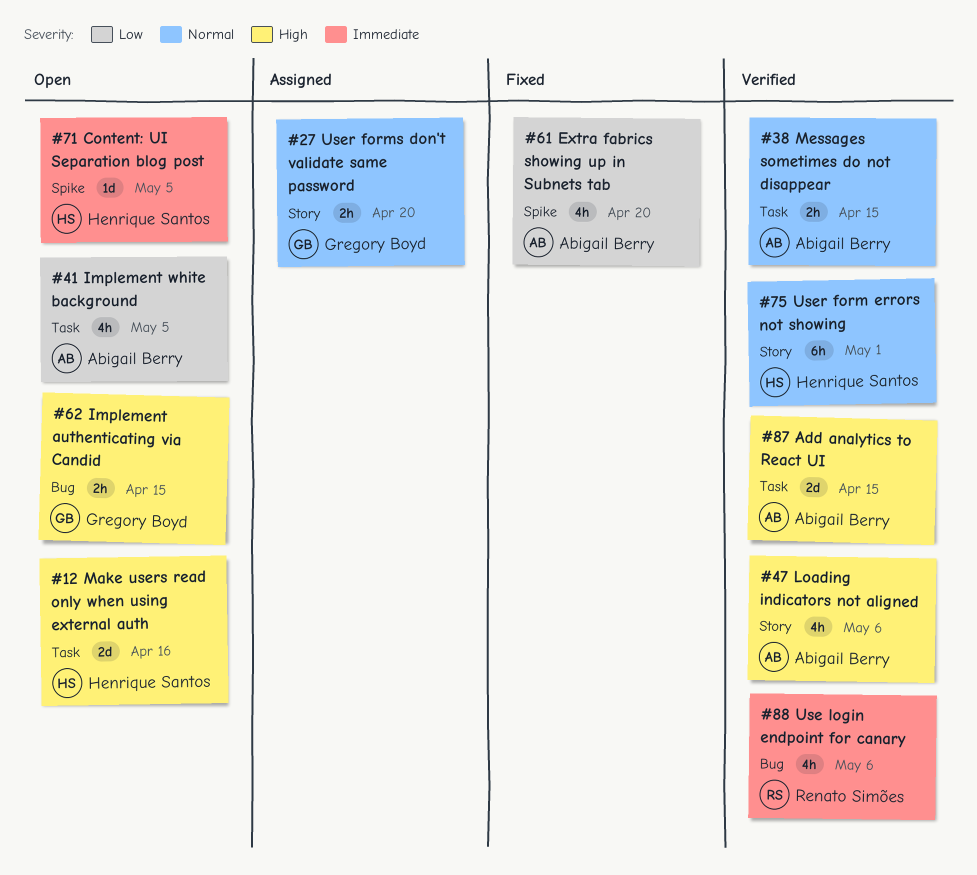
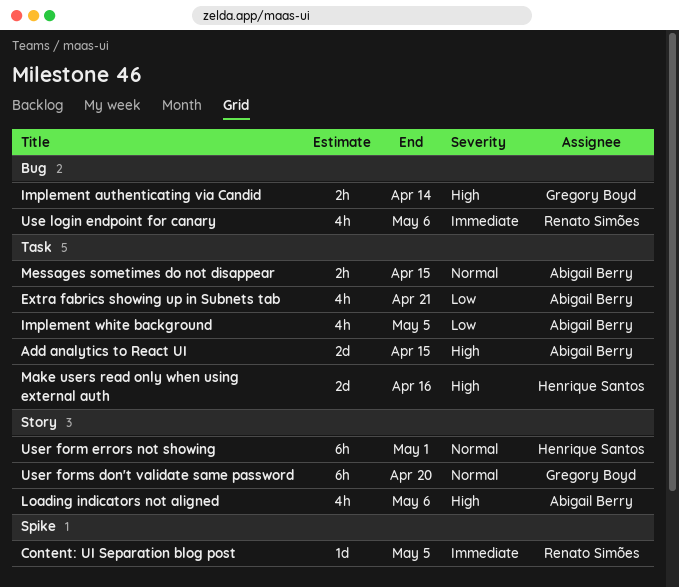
Content: UI Separation blog post, owner: Henrique Santos -> Renato Simões
Extra fabrics showing up in Subnets tab, label: Spike -> Task
Extra fabrics showing up in Subnets tab, due: Apr 20 -> Apr 21
Implement authenticating via Candid, due: Apr 15 -> Apr 14
User forms don't validate same password, estimate: 2h -> 6h

